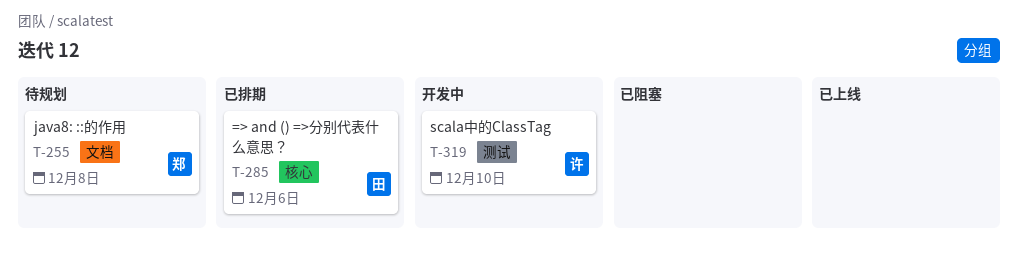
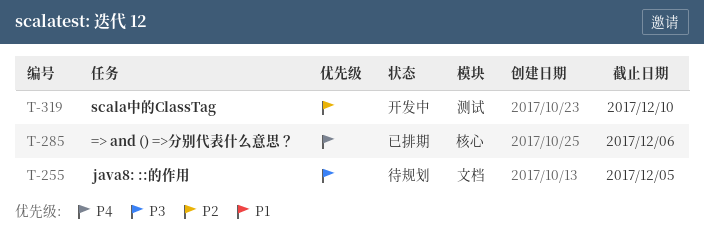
T-255, due: Dec 8 -> Dec 5

